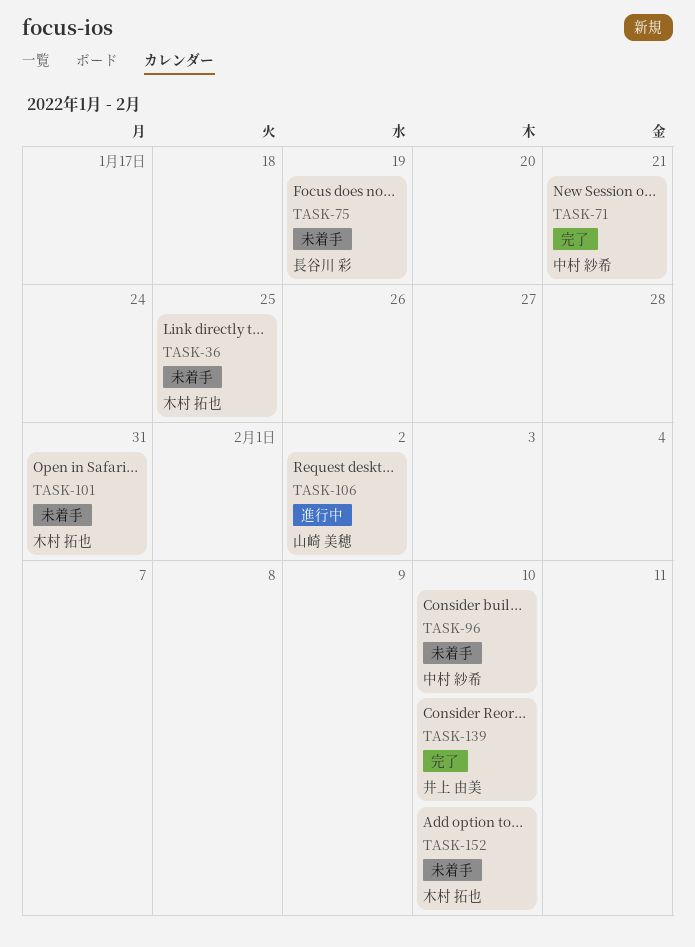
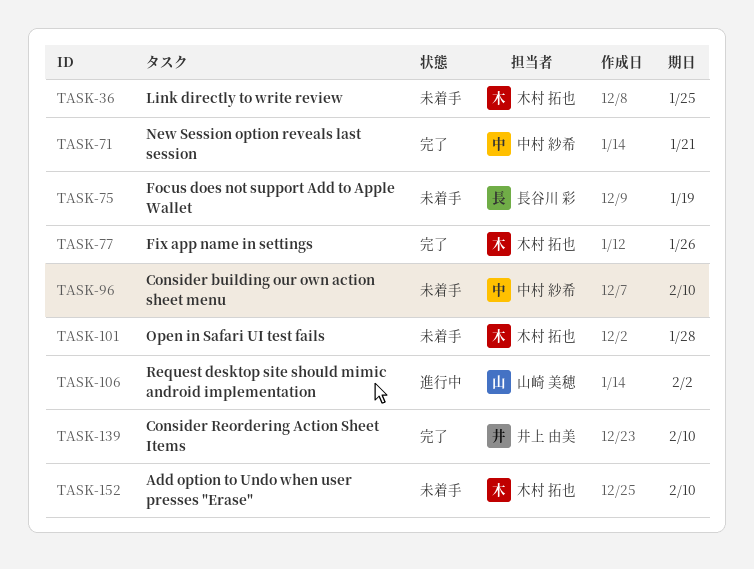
TASK-77: none -> present
TASK-101, due: Jan 31 -> Jan 28

